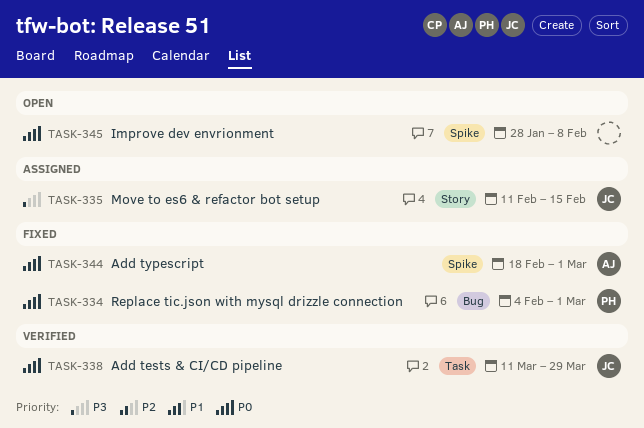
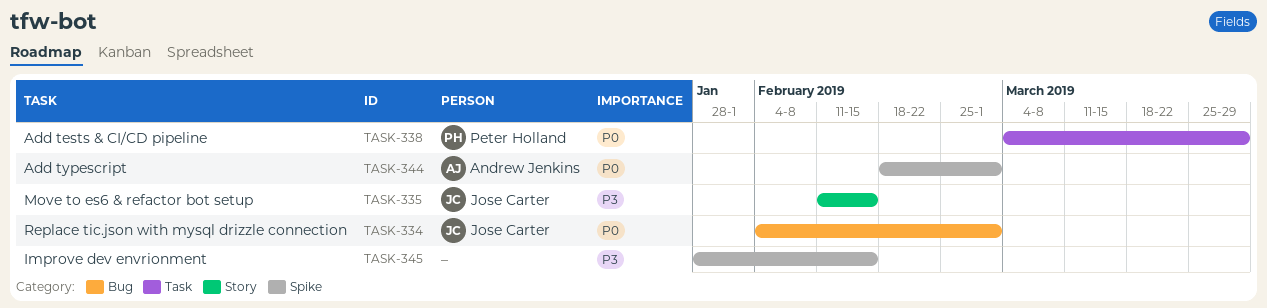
TASK-334, owner: Peter Holland -> Jose Carter
TASK-338, owner: Jose Carter -> Peter Holland
TASK-338, start: Mar 11 -> Mar 4
TASK-345, priority: P0 -> P3
TASK-345, due: Feb 8 -> Feb 15

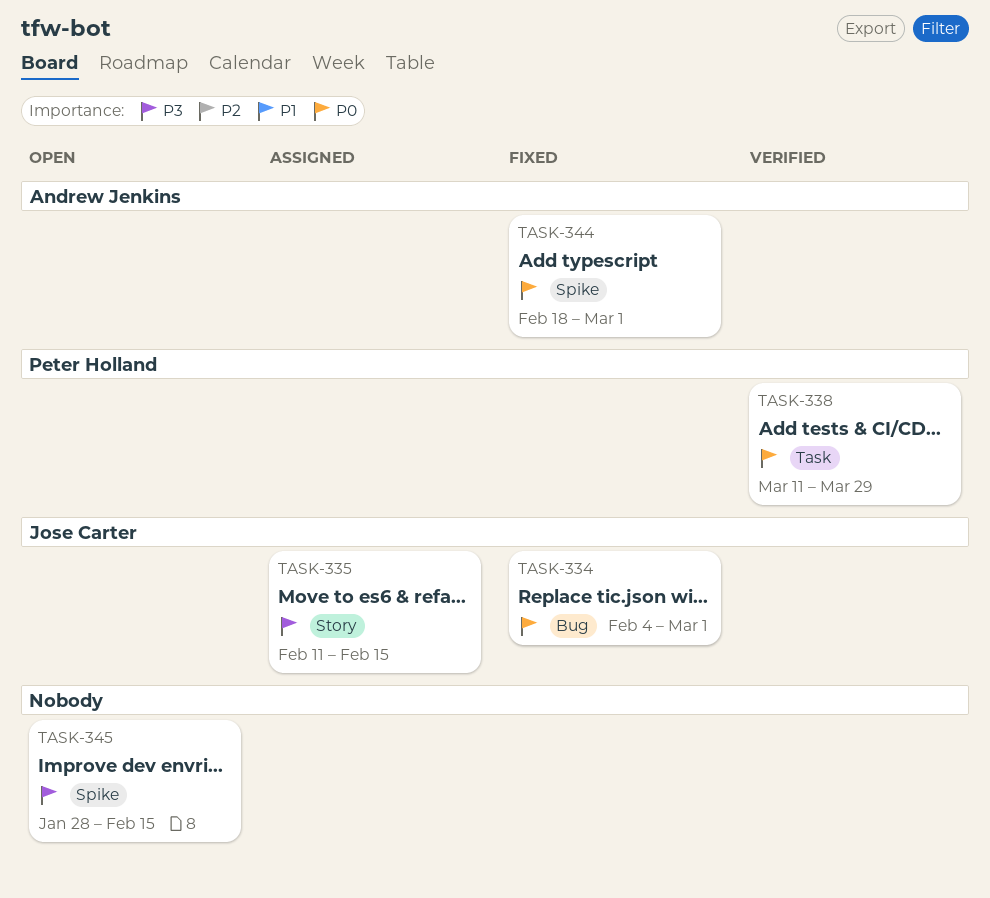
TASK-338, start: Mar 4 -> Mar 11

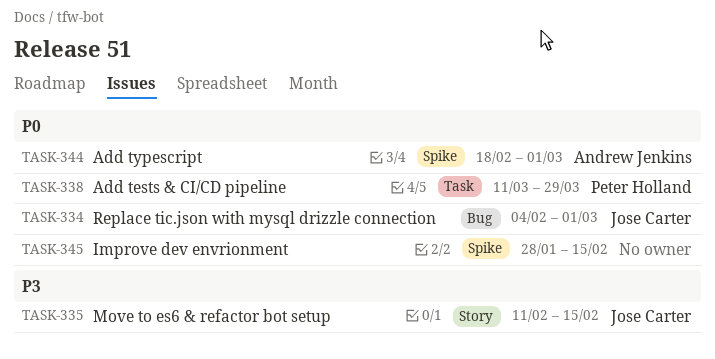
TASK-345, priority: P3 -> P0

